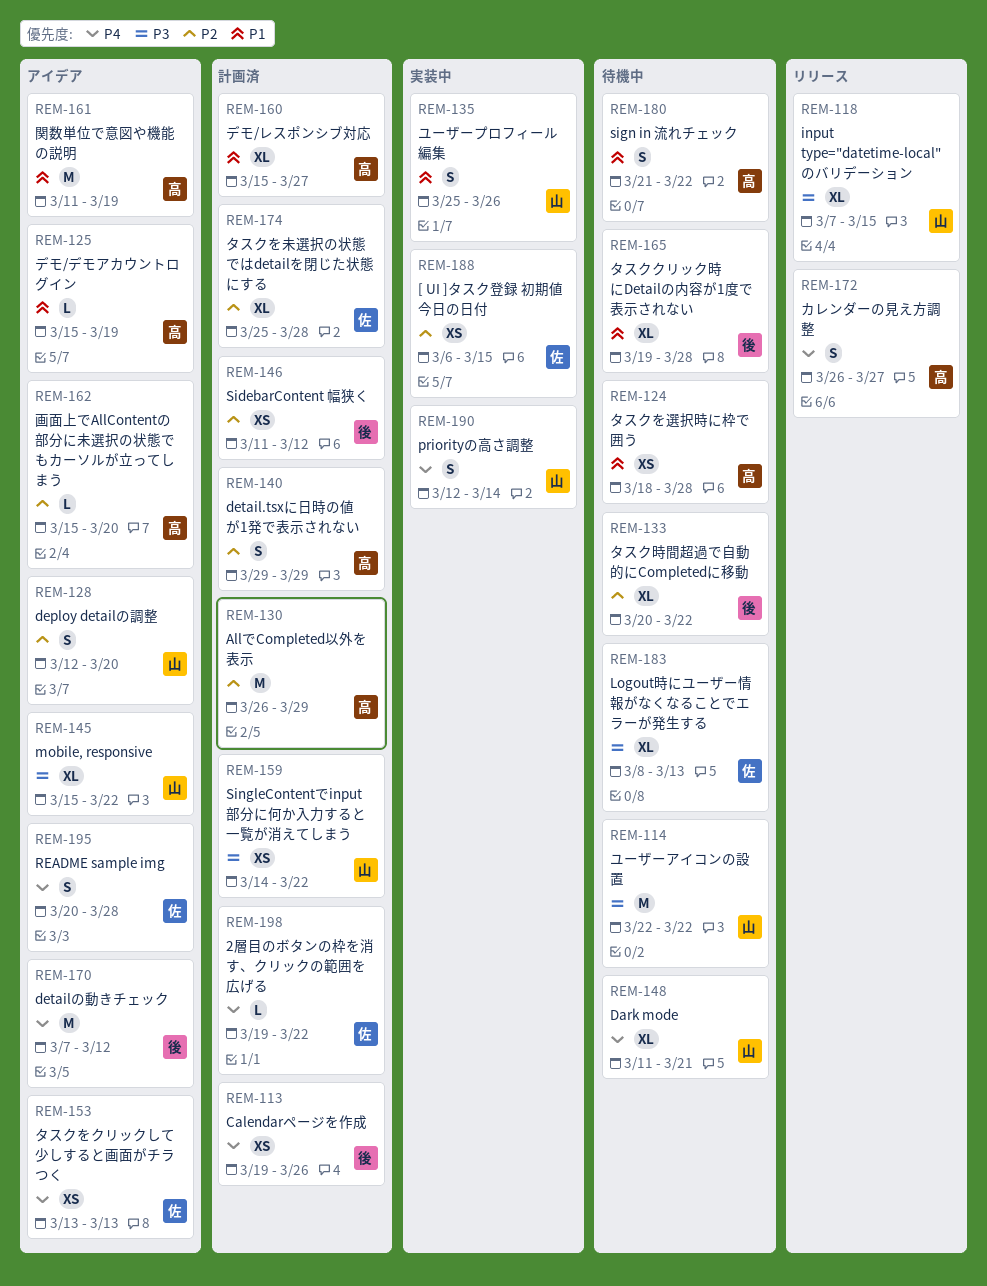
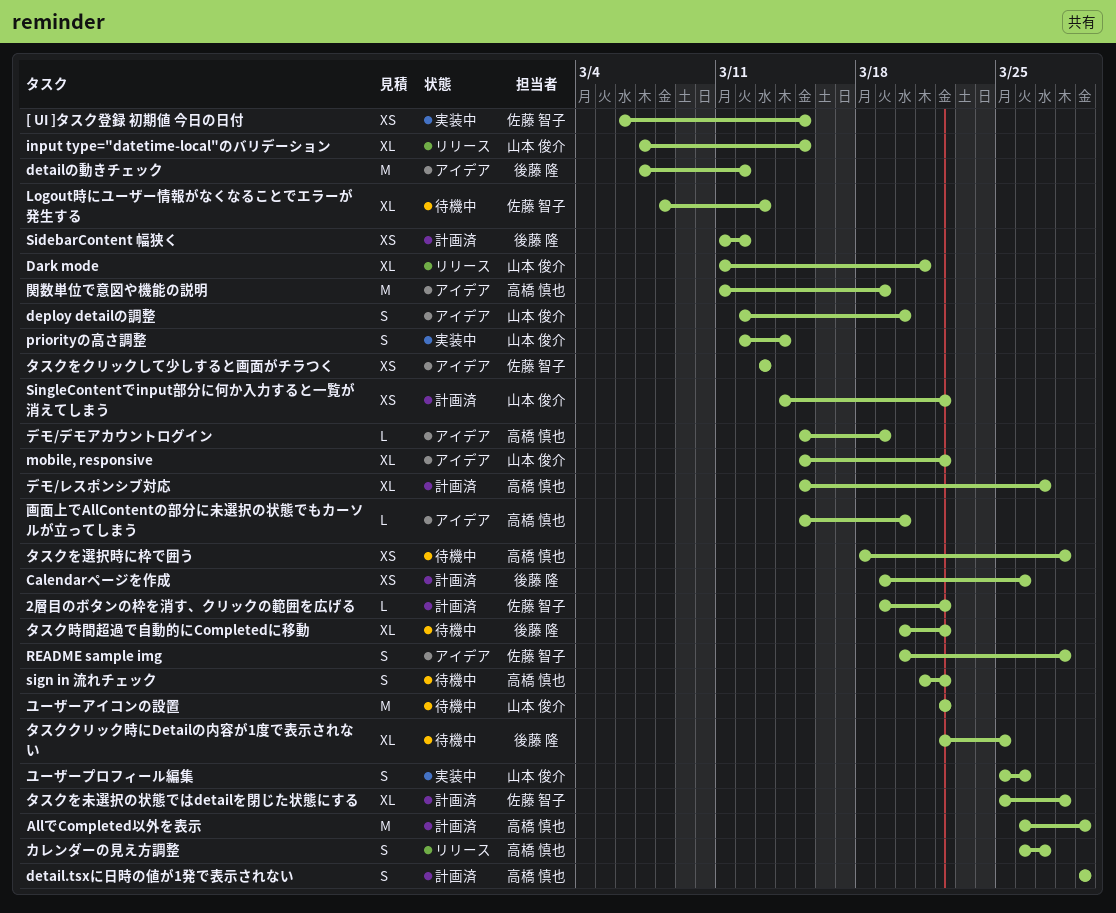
Dark mode, status: 待機中 -> リリース
タスククリック時にDetailの内容が1度で表示されない, start: Mar 19 -> Mar 22
タスククリック時にDetailの内容が1度で表示されない, due: Mar 28 -> Mar 25

